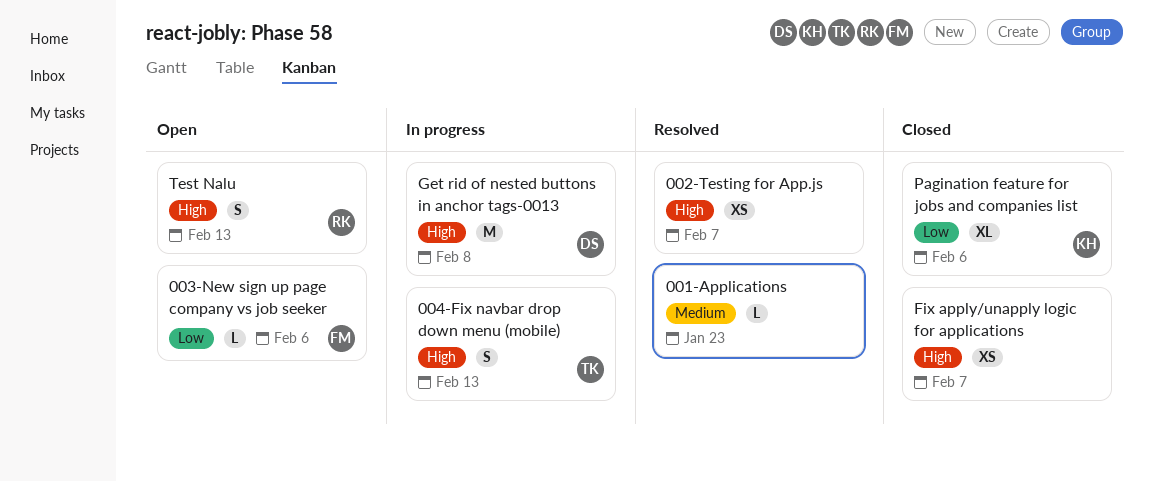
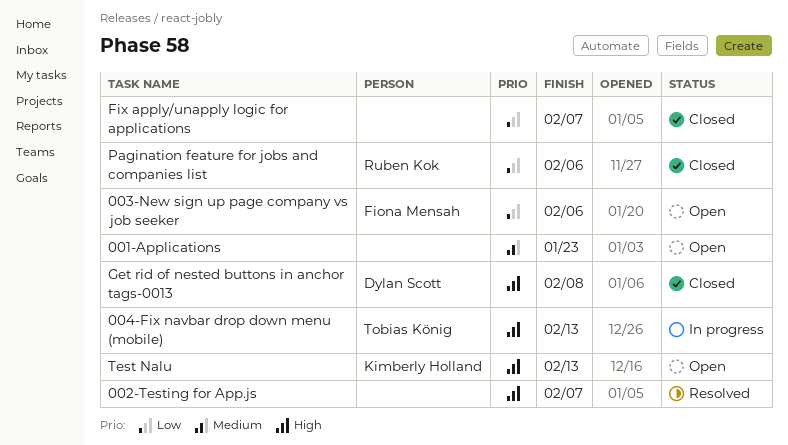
001-Applications, status: Resolved -> Open
Fix apply/unapply logic for applications, priority: High -> Low
Get rid of nested buttons in anchor tags-0013, status: In progress -> Closed
Pagination feature for jobs and companies list, owner: Kimberly Holland -> Ruben Kok
Test Nalu, owner: Ruben Kok -> Kimberly Holland

